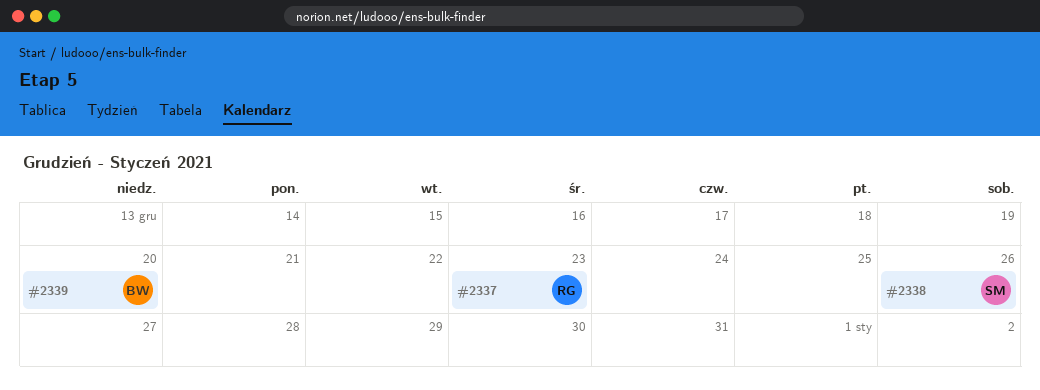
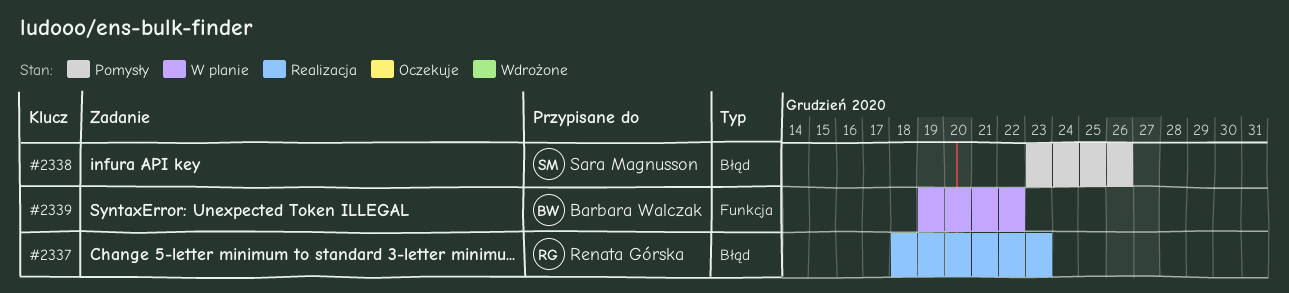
#2339, due: Dec 20 -> Dec 22

